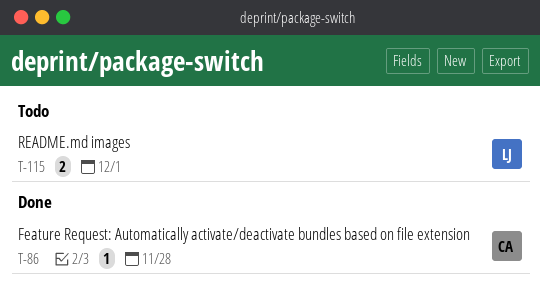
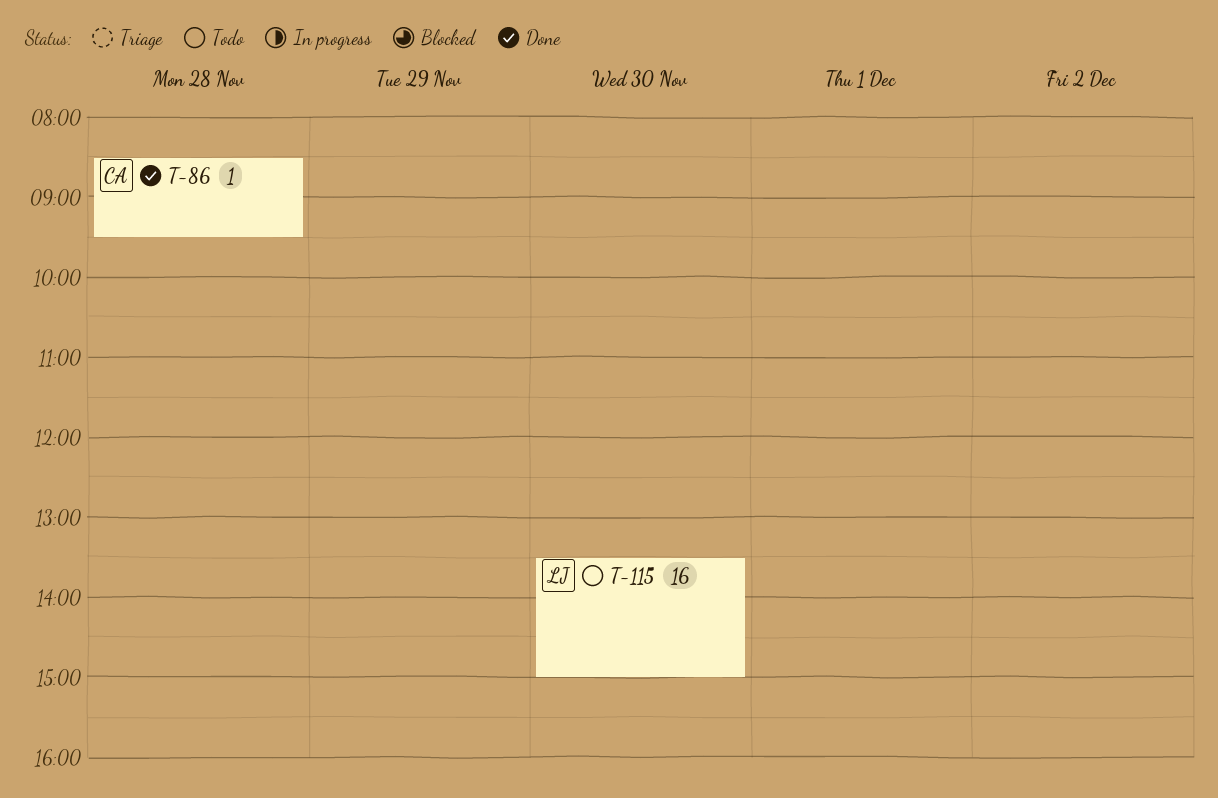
T-115, estimate: 2 -> 16
T-115, day: Dec 1 -> Nov 30

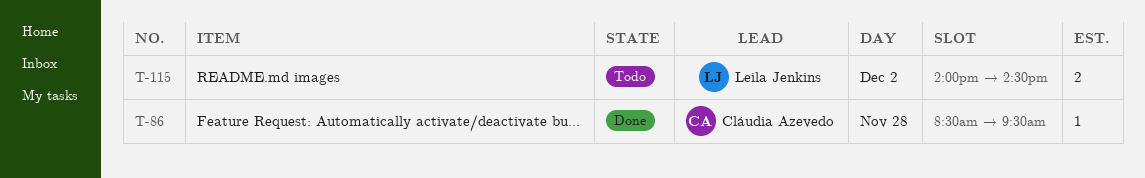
T-115, estimate: 16 -> 2
T-115, day: Nov 30 -> Dec 2
T-115, begins: 13:30 -> 14:00
T-115, ends: 15:00 -> 14:30

